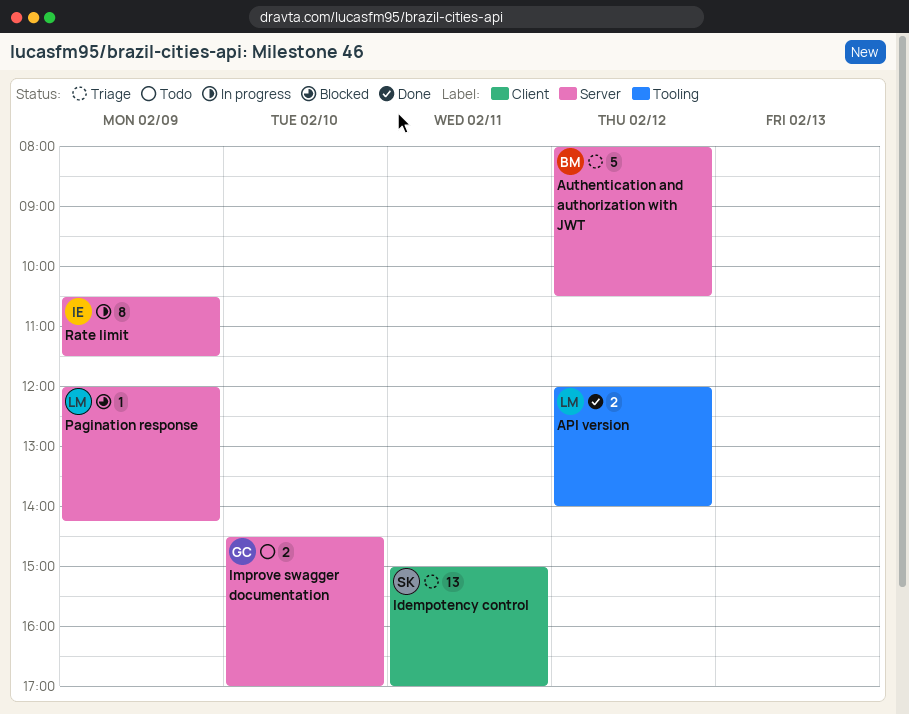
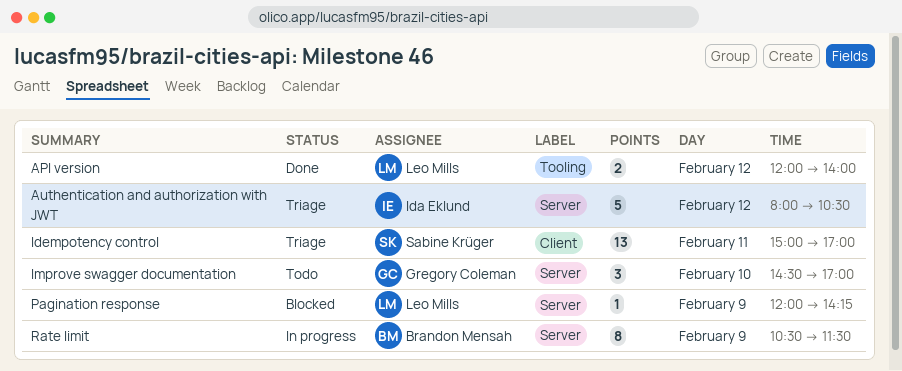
Authentication and authorization with JWT, owner: Brandon Mensah -> Ida Eklund
Improve swagger documentation, estimate: 2 -> 3
Rate limit, owner: Ida Eklund -> Brandon Mensah

